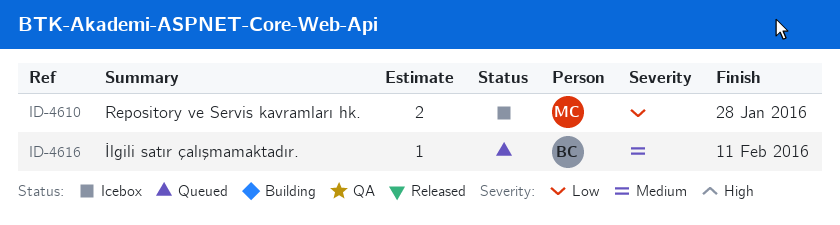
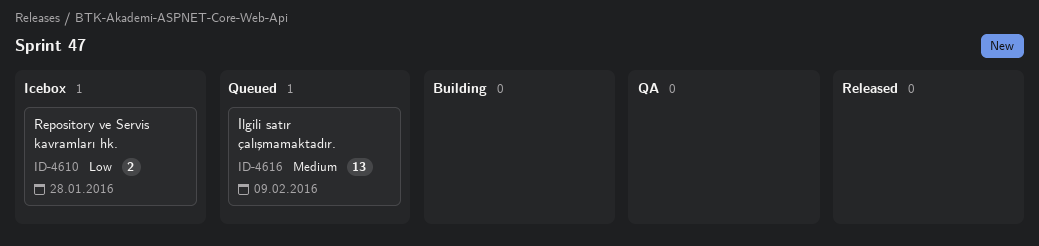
ID-4616, estimate: 1 -> 13
ID-4616, due: Feb 11 -> Feb 9

